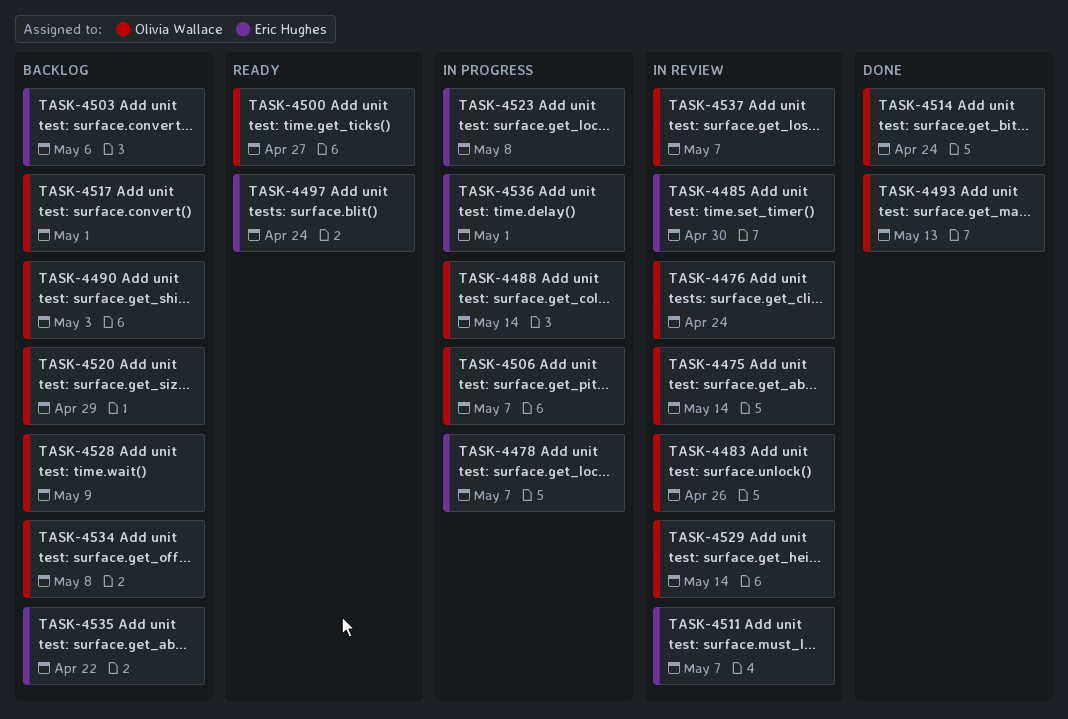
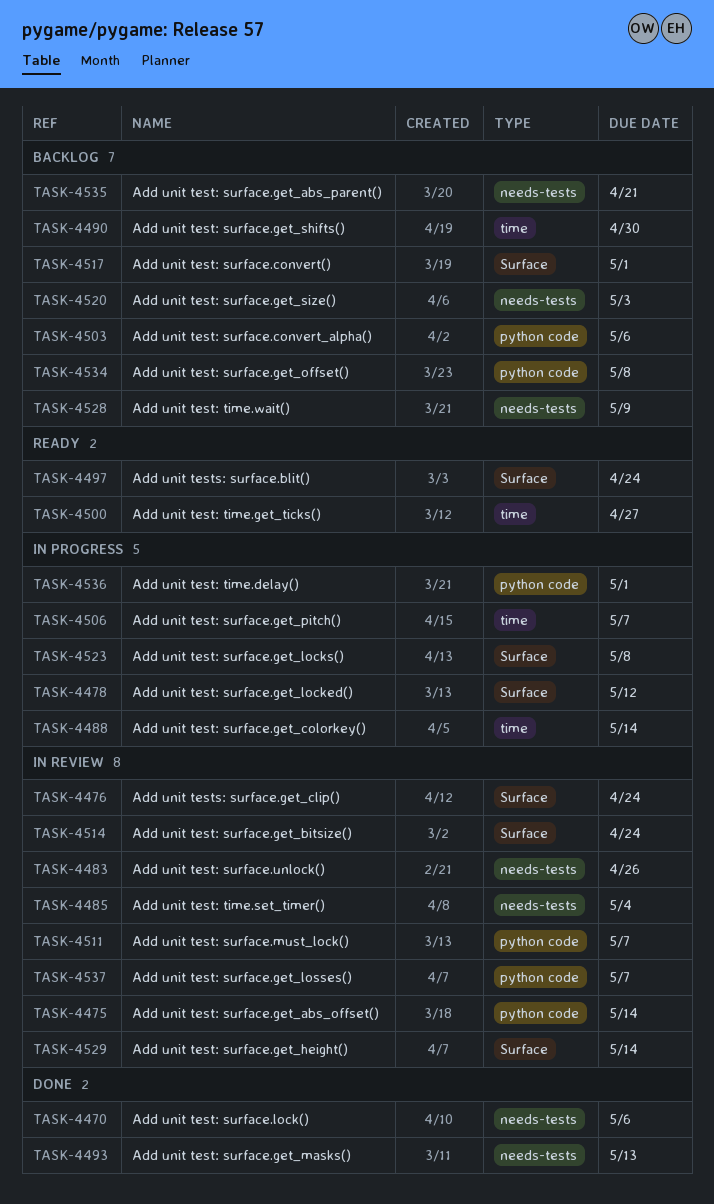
TASK-4470: none -> present
TASK-4478, due: May 7 -> May 12
TASK-4485, due: Apr 30 -> May 4
TASK-4490, due: May 3 -> Apr 30
TASK-4514, status: Done -> In review
TASK-4520, due: Apr 29 -> May 3
TASK-4535, due: Apr 22 -> Apr 21

